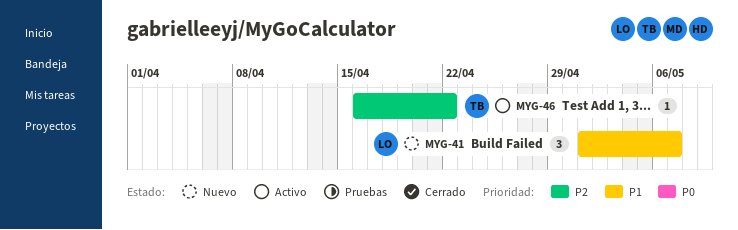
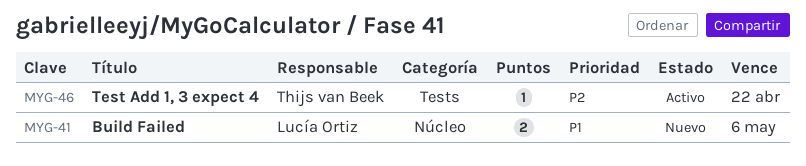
MYG-41, estimate: 3 -> 2
MYG-41, due: May 7 -> May 6

